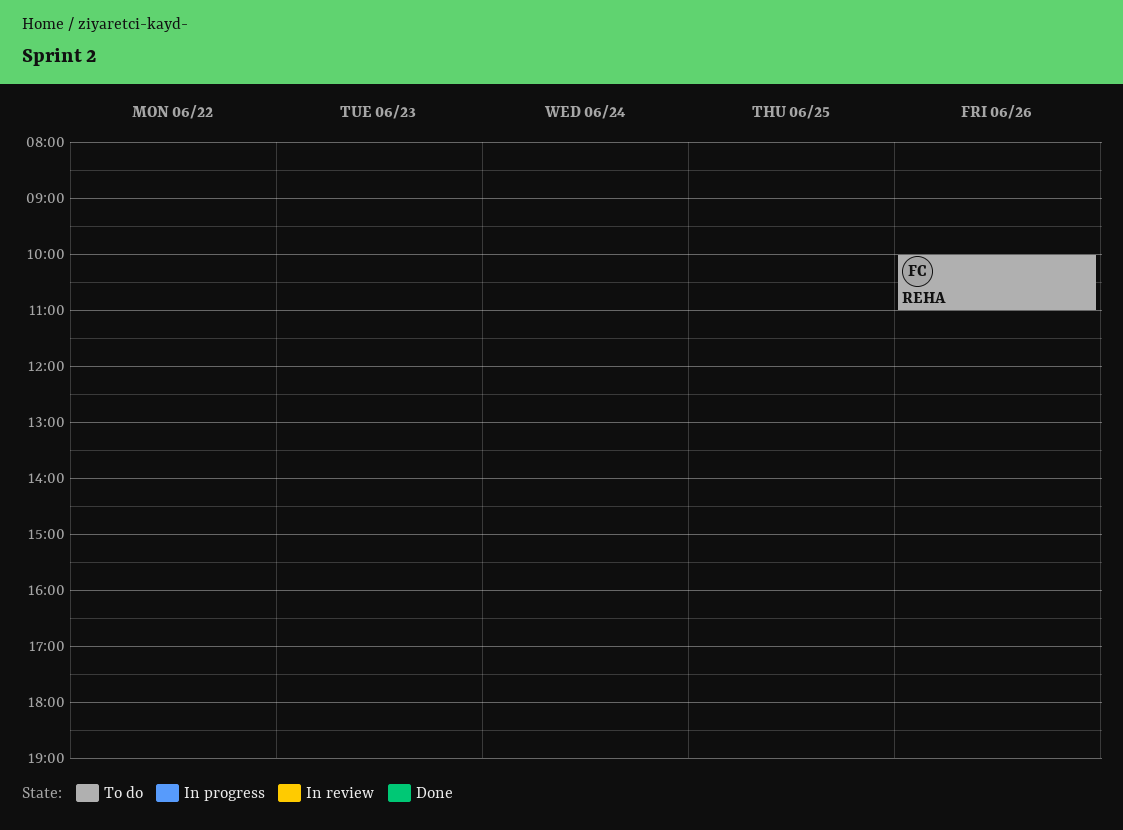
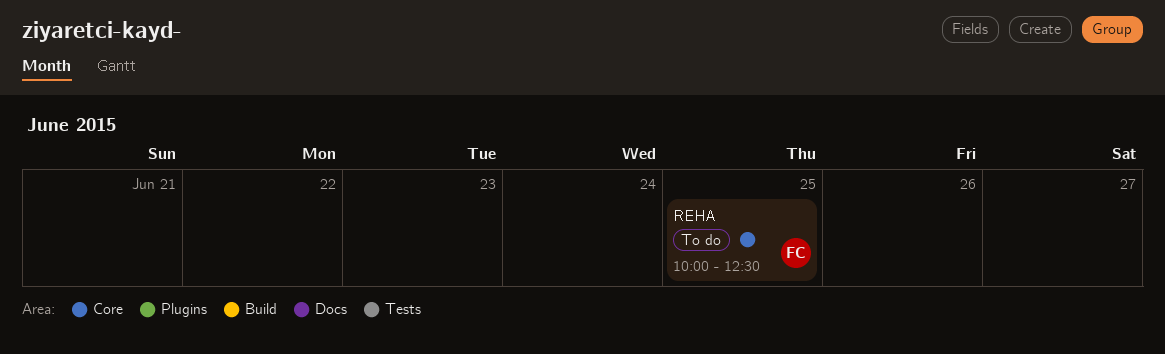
REHA, day: Jun 26 -> Jun 25
REHA, ends: 11:00 -> 12:30

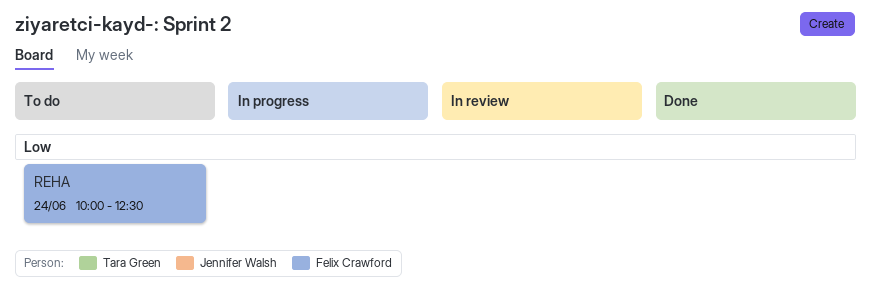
REHA, day: Jun 25 -> Jun 24

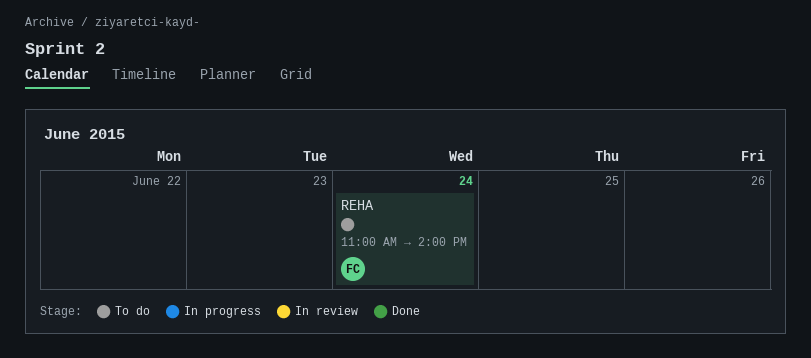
REHA, begins: 10:00 -> 11:00
REHA, ends: 12:30 -> 14:00

